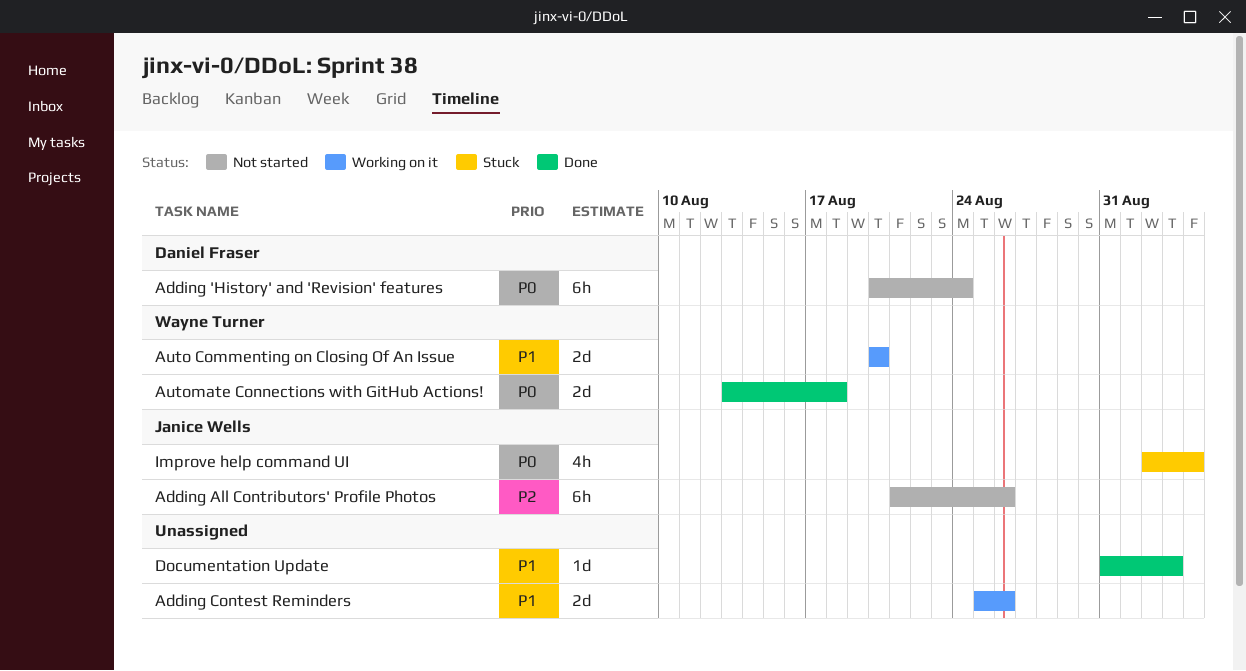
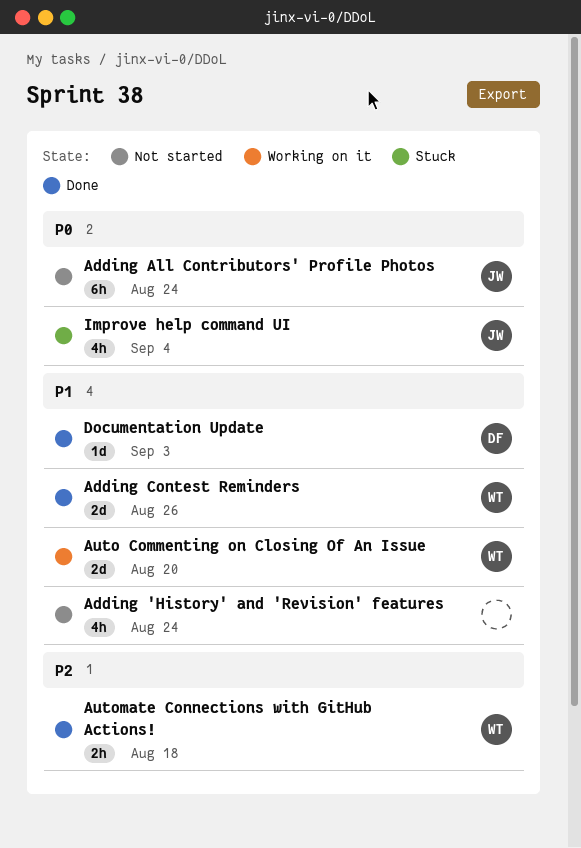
Adding 'History' and 'Revision' features, owner: Daniel Fraser -> none
Adding 'History' and 'Revision' features, priority: P0 -> P1
Adding 'History' and 'Revision' features, estimate: 6h -> 4h
Adding All Contributors' Profile Photos, priority: P2 -> P0
Adding All Contributors' Profile Photos, due: Aug 26 -> Aug 24
Adding Contest Reminders, status: Working on it -> Done
Adding Contest Reminders, owner: none -> Wayne Turner
Automate Connections with GitHub Actions!, priority: P0 -> P2
Automate Connections with GitHub Actions!, estimate: 2d -> 2h
Documentation Update, owner: none -> Daniel Fraser

